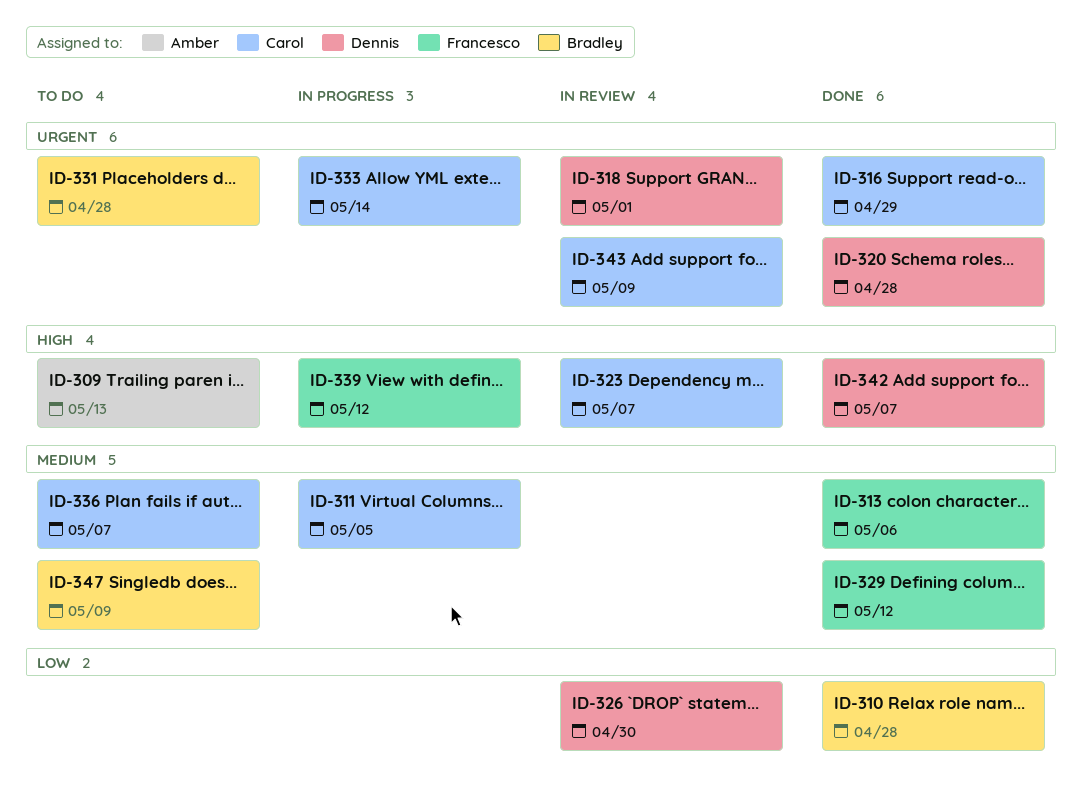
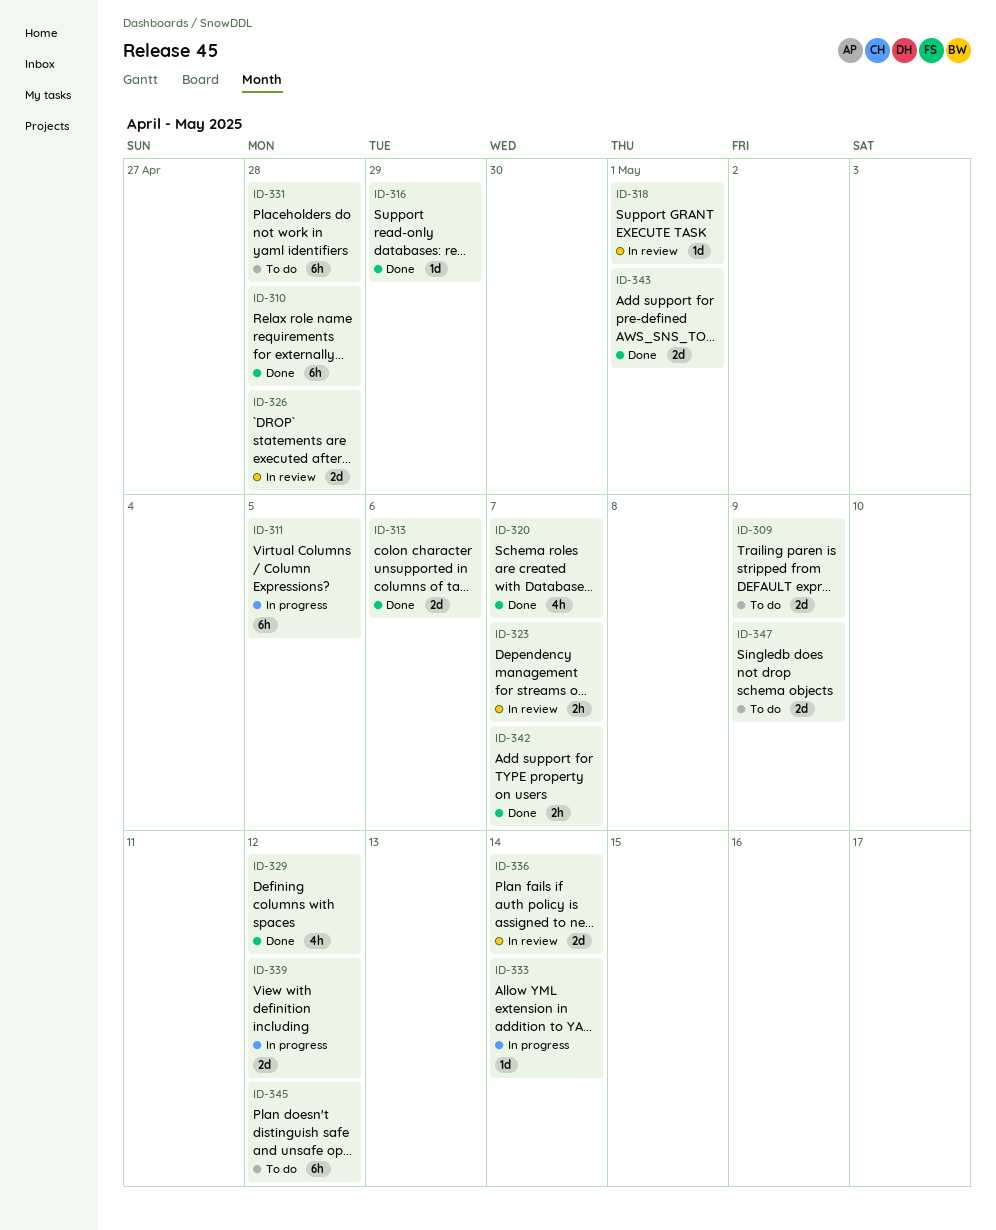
ID-309, due: May 13 -> May 9
ID-320, due: Apr 28 -> May 7
ID-326, due: Apr 30 -> Apr 28
ID-336, status: To do -> In review
ID-336, due: May 7 -> May 14
ID-343, status: In review -> Done
ID-343, due: May 9 -> May 1
ID-345: none -> present

